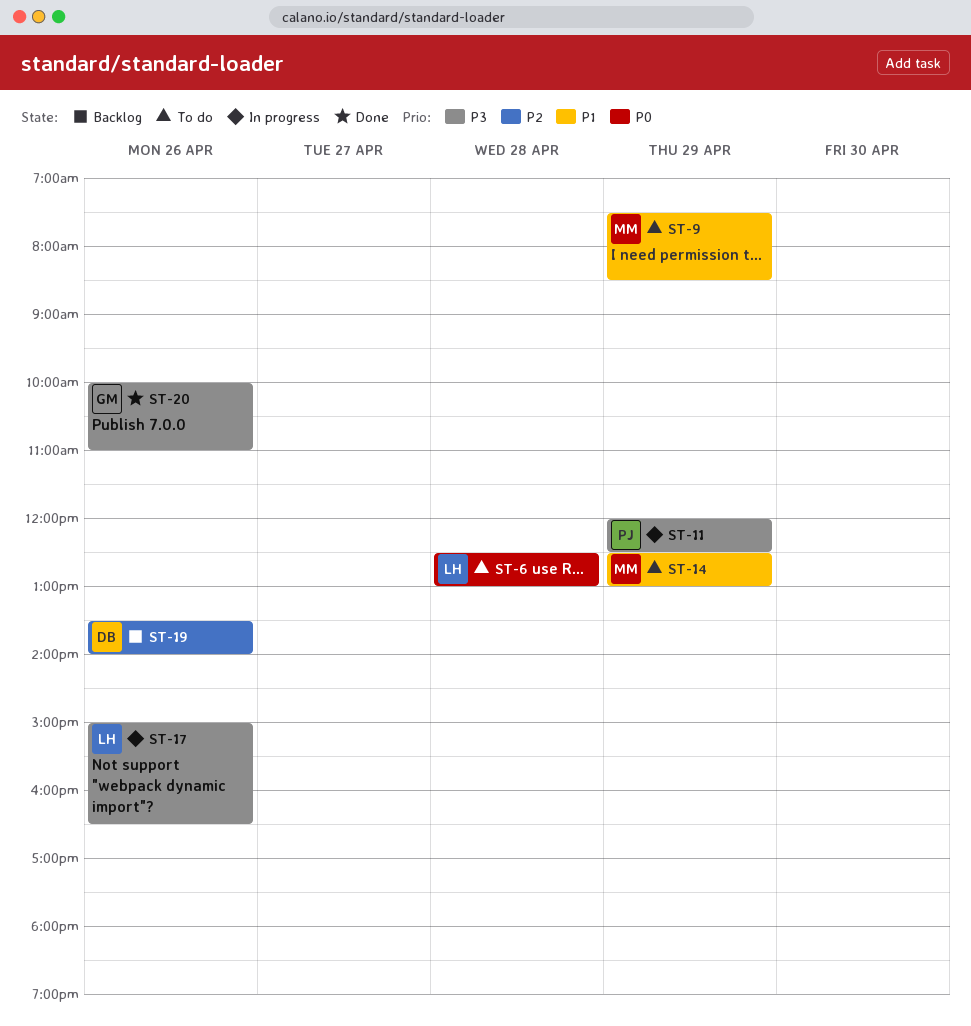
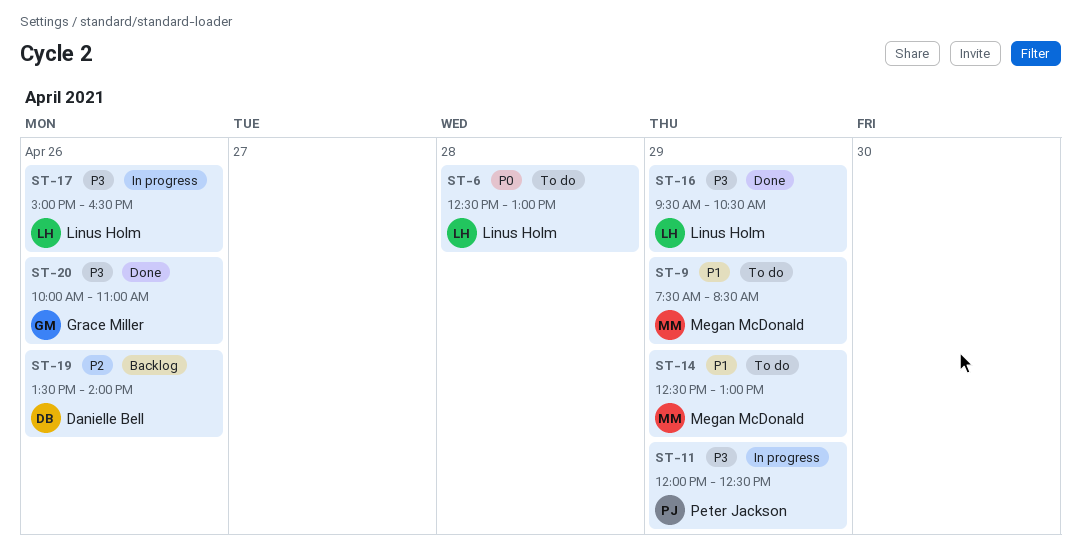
ST-16: none -> present

